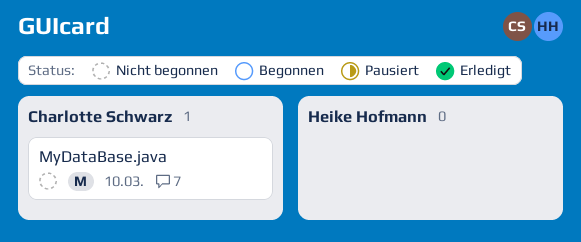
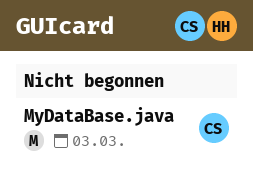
MyDataBase.java, due: Mar 10 -> Mar 3

